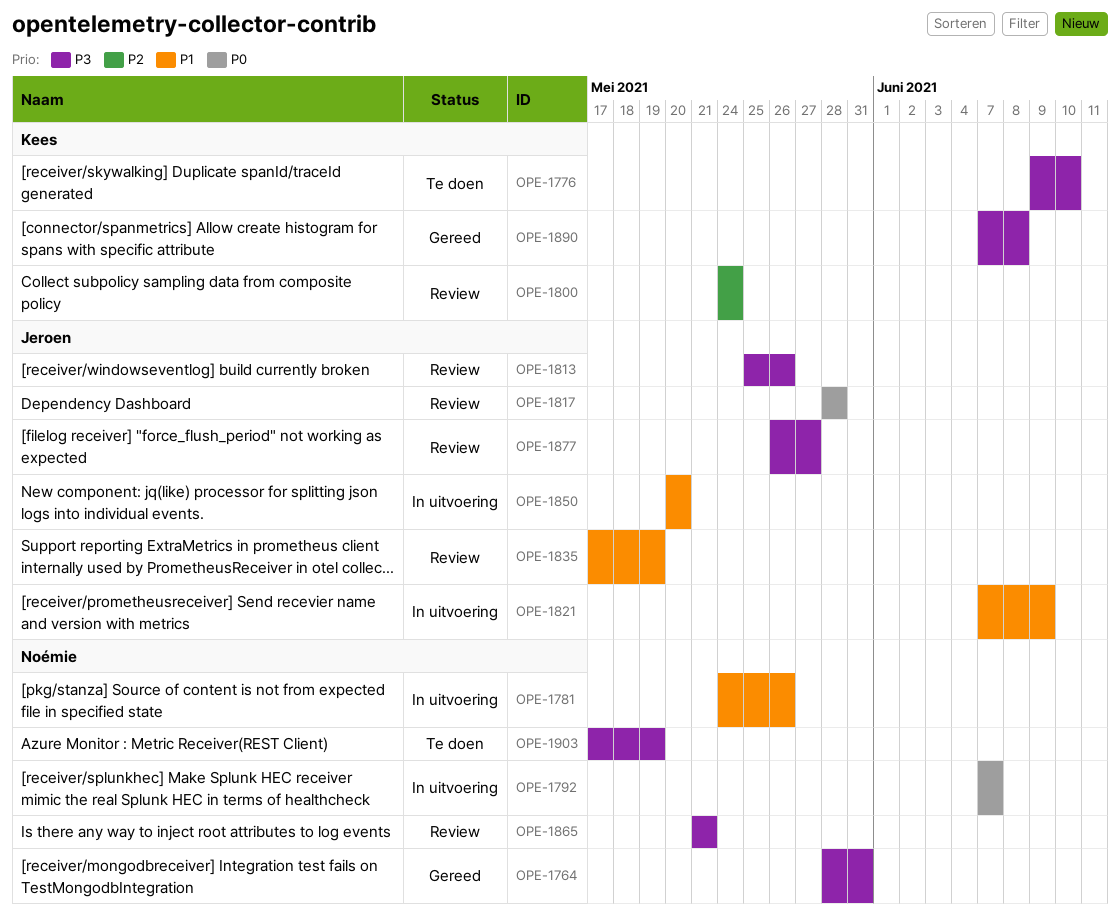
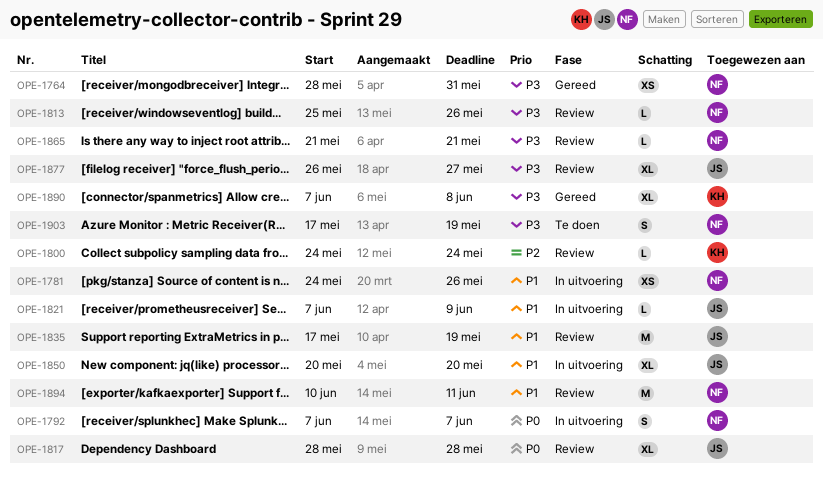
OPE-1776: present -> none
OPE-1813, owner: Jeroen -> Noémie
OPE-1894: none -> present

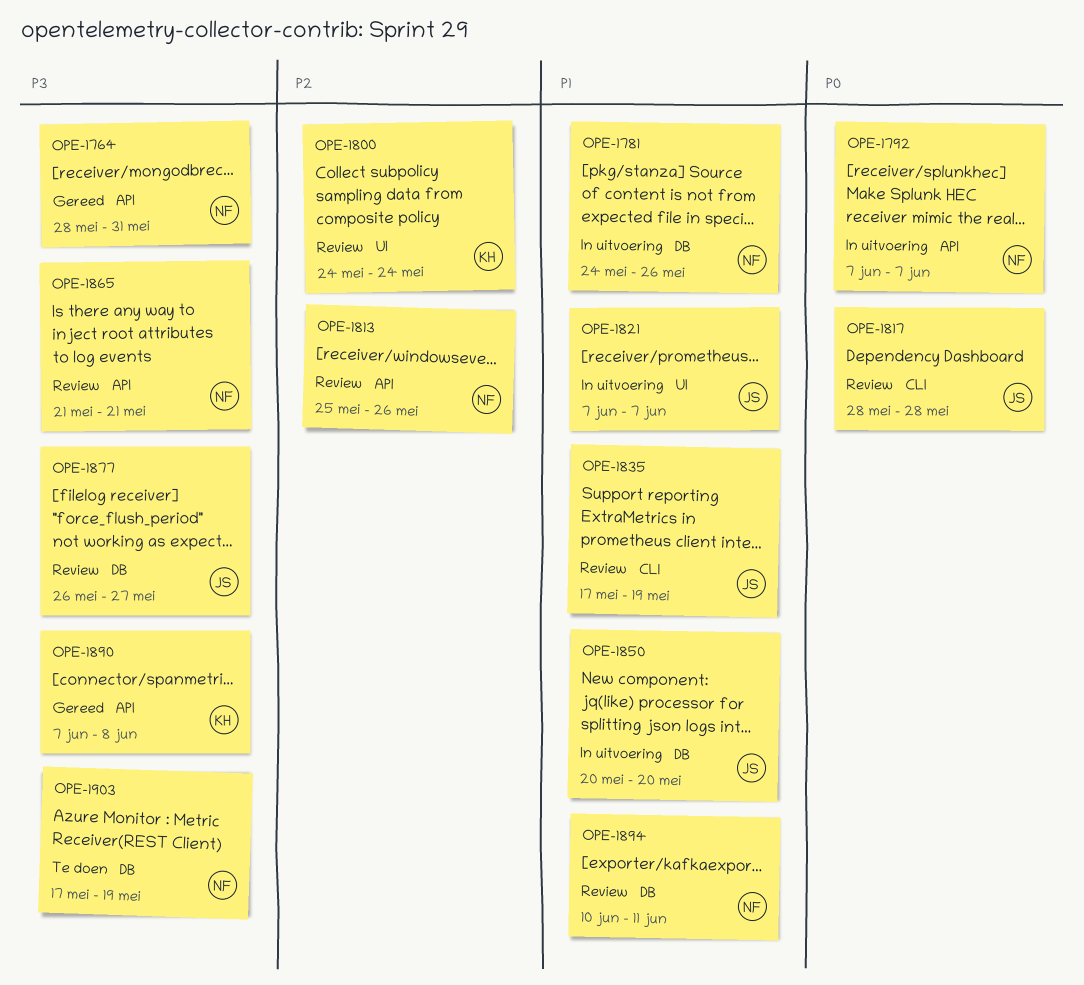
OPE-1813, priority: P3 -> P2
OPE-1821, due: Jun 9 -> Jun 7

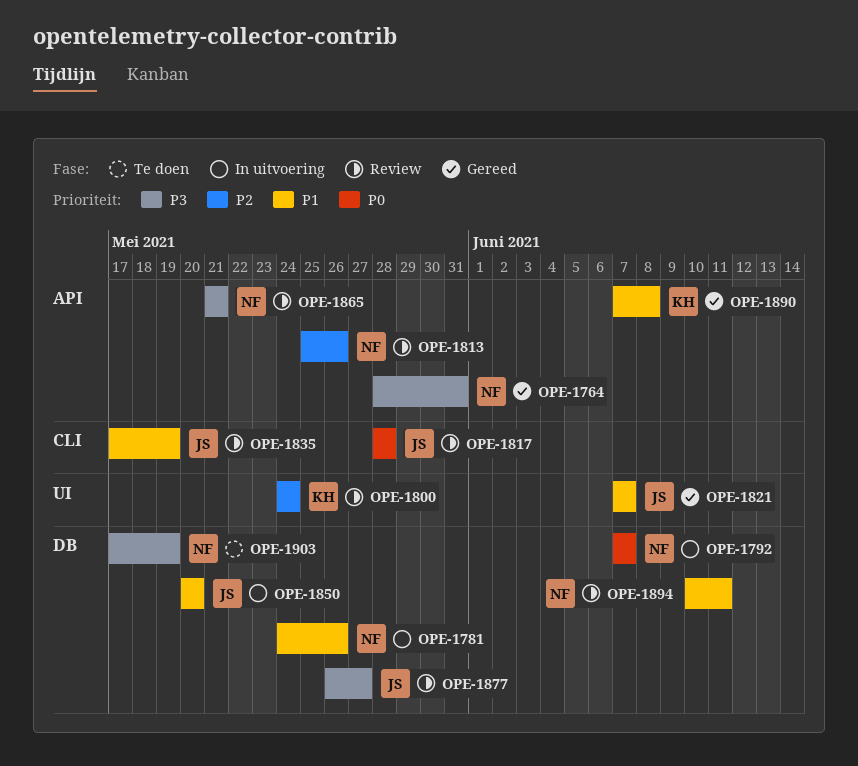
OPE-1792, label: API -> DB
OPE-1821, status: In uitvoering -> Gereed
OPE-1890, priority: P3 -> P1

